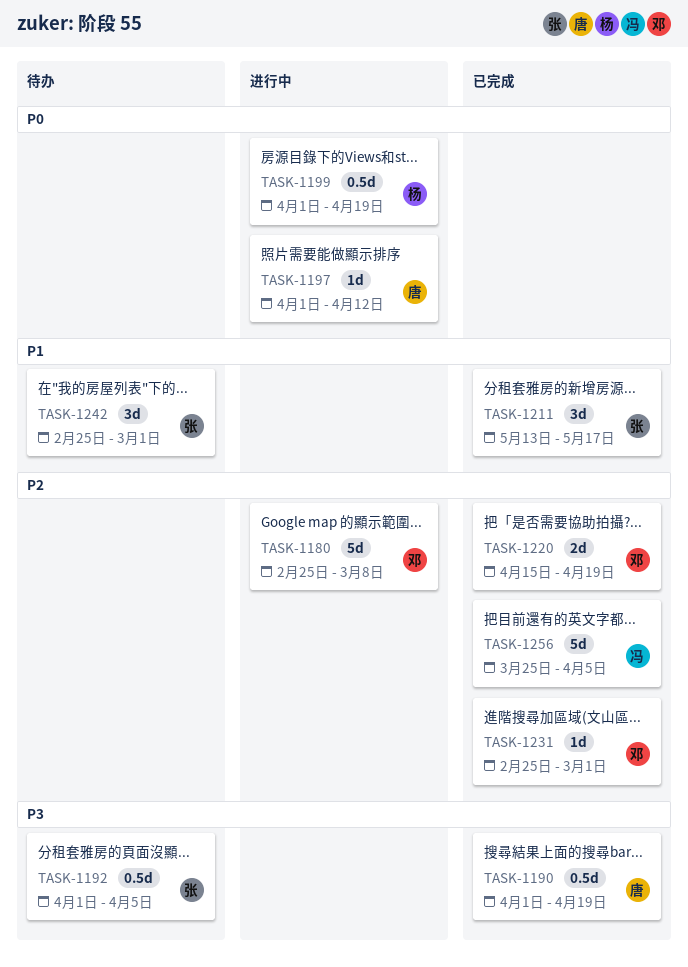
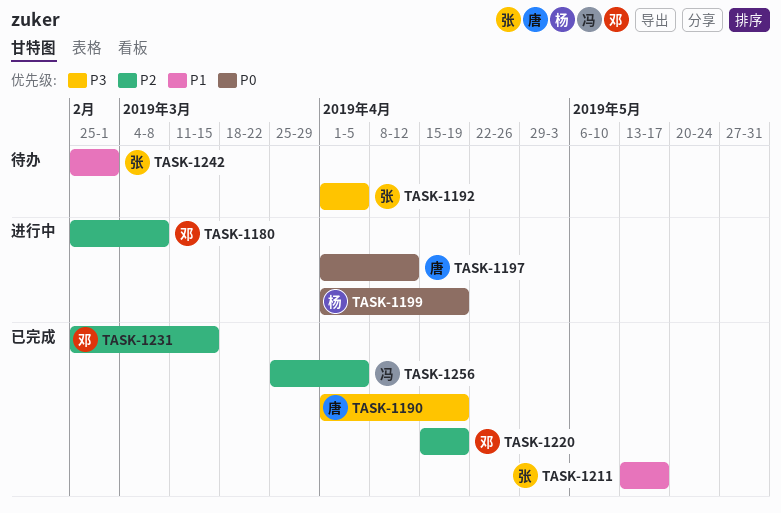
TASK-1231, due: Mar 1 -> Mar 15

